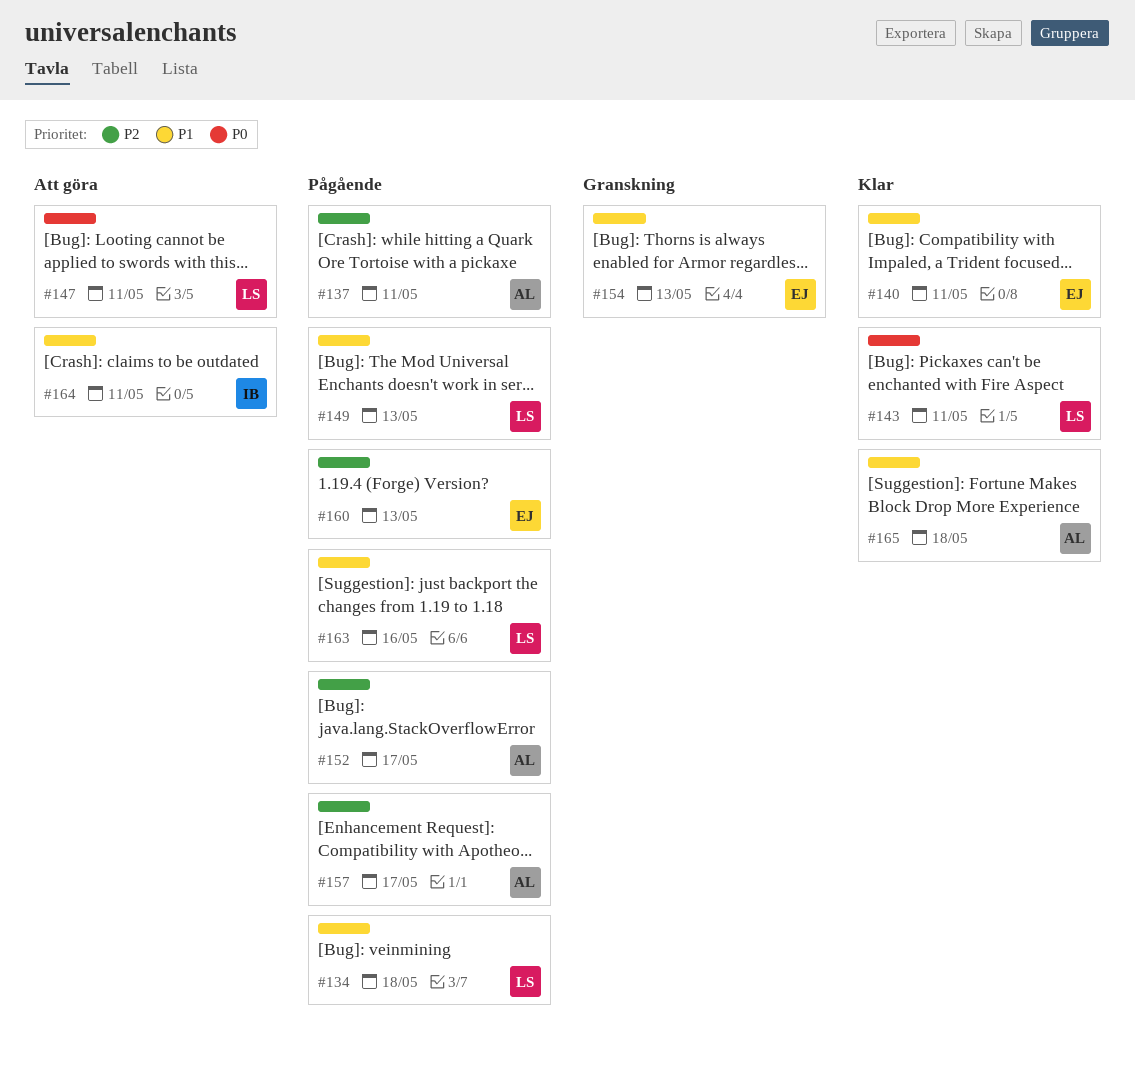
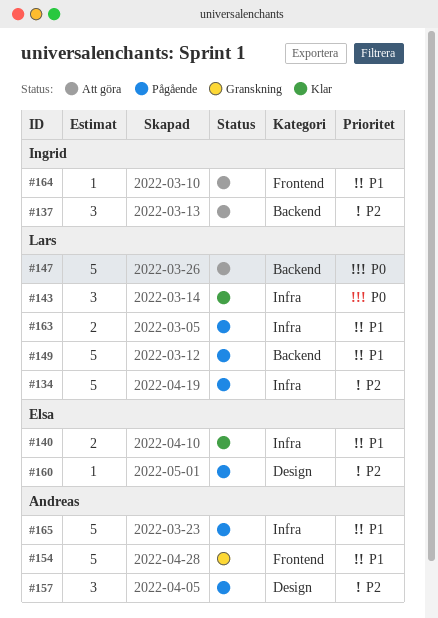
#134, priority: P1 -> P2
#137, status: Pågående -> Att göra
#137, owner: Andreas -> Ingrid
#152: present -> none
#154, owner: Elsa -> Andreas
#165, status: Klar -> Pågående

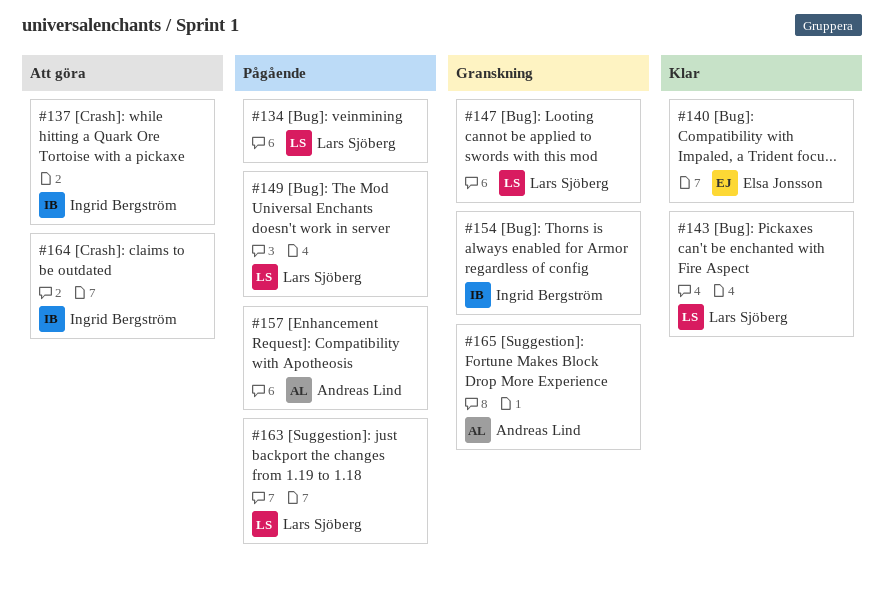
#147, status: Att göra -> Granskning
#154, owner: Andreas Lind -> Ingrid Bergström
#160: present -> none
#165, status: Pågående -> Granskning

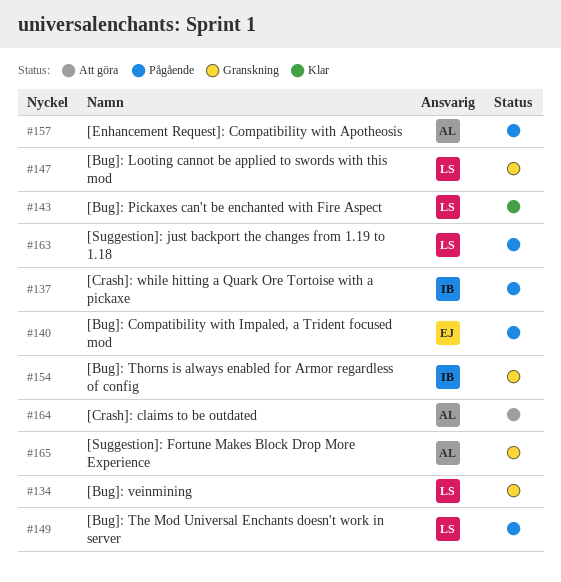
#134, status: Pågående -> Granskning
#137, status: Att göra -> Pågående
#140, status: Klar -> Pågående
#164, owner: Ingrid Bergström -> Andreas Lind

